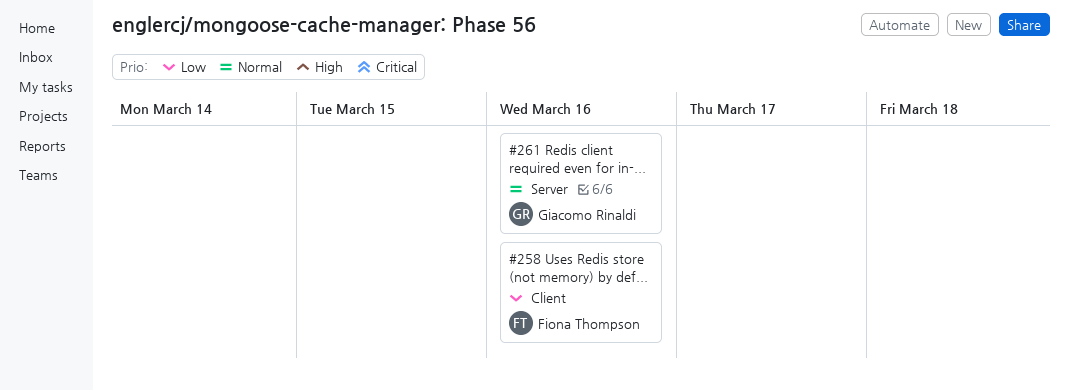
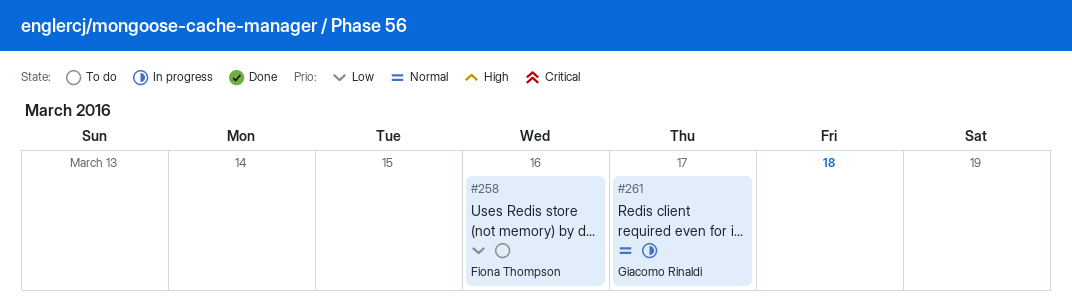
#261, due: Mar 16 -> Mar 17

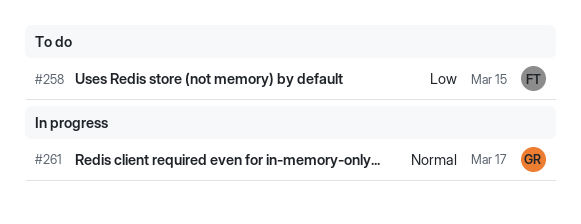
#258, due: Mar 16 -> Mar 15

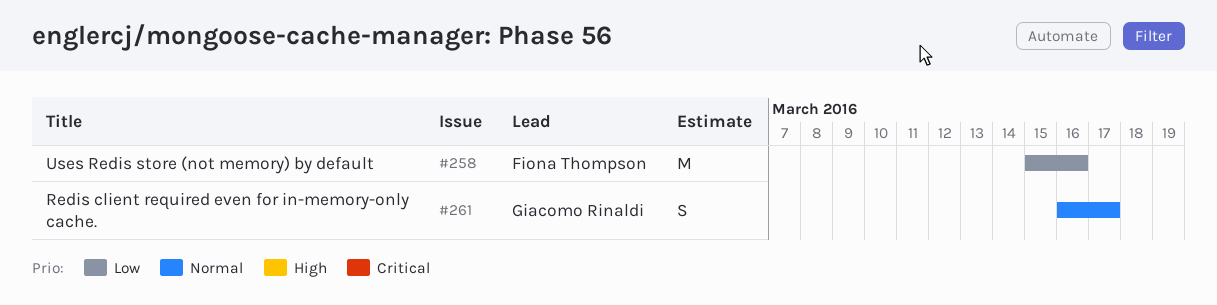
#258, due: Mar 15 -> Mar 16

